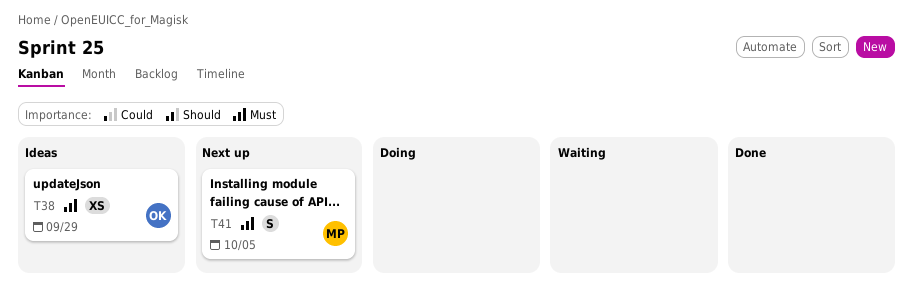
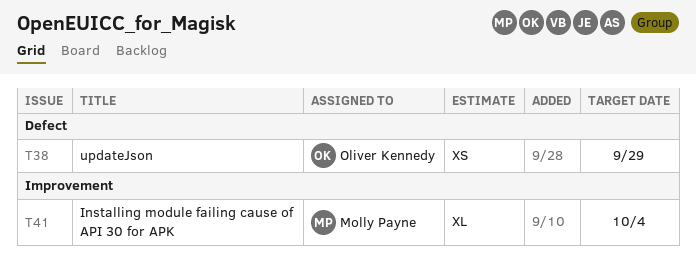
T41, estimate: S -> XL
T41, due: Oct 5 -> Oct 4

